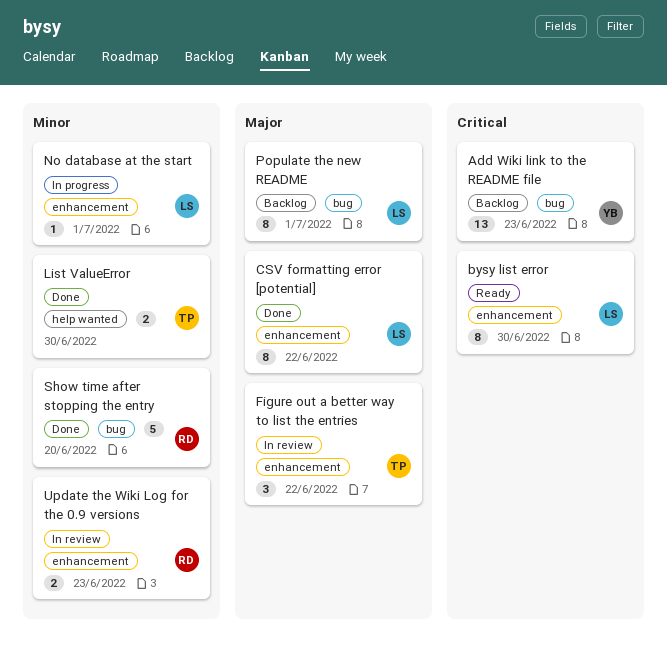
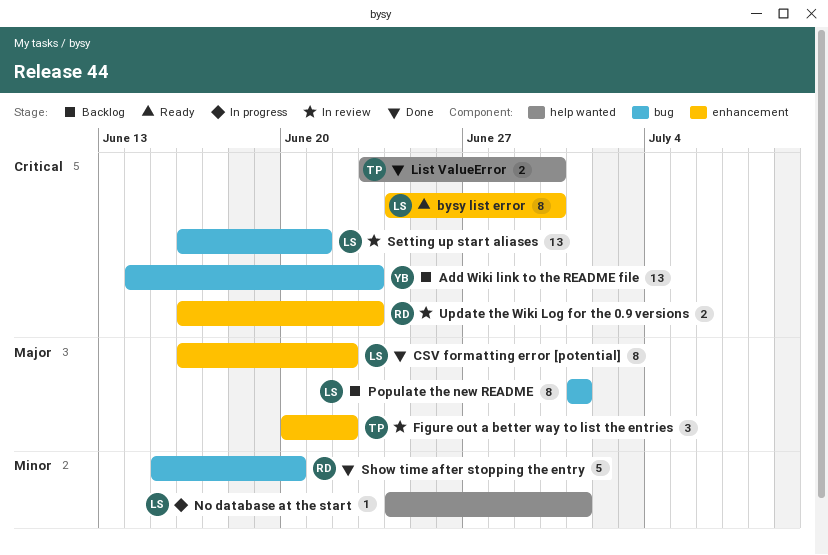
List ValueError, priority: Minor -> Critical
No database at the start, label: enhancement -> help wanted
Setting up start aliases: none -> present
Update the Wiki Log for the 0.9 versions, priority: Minor -> Critical

